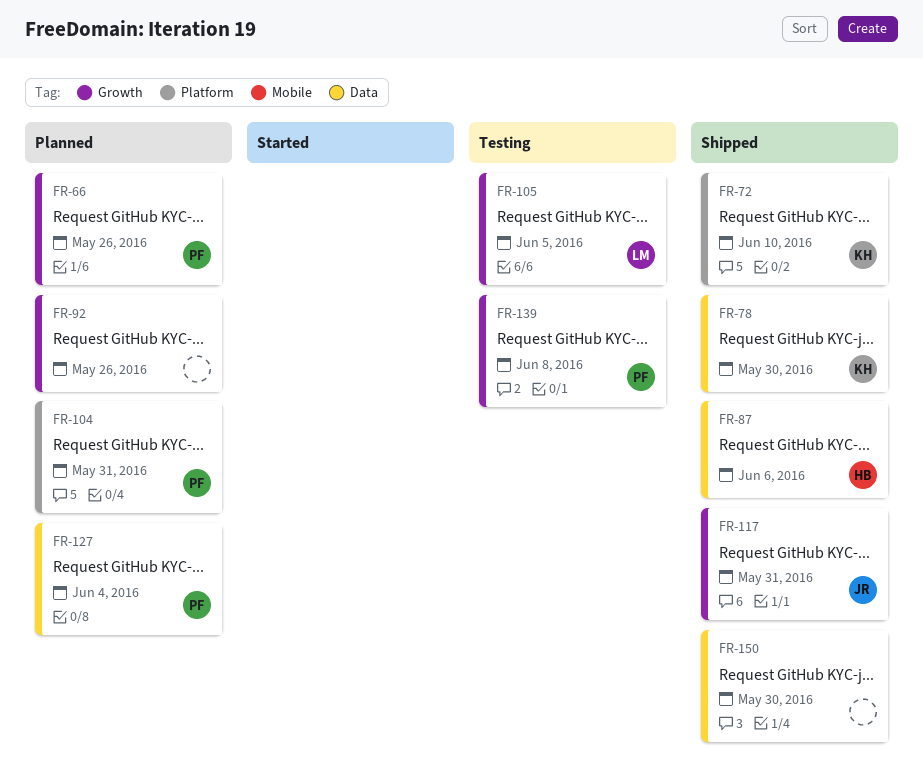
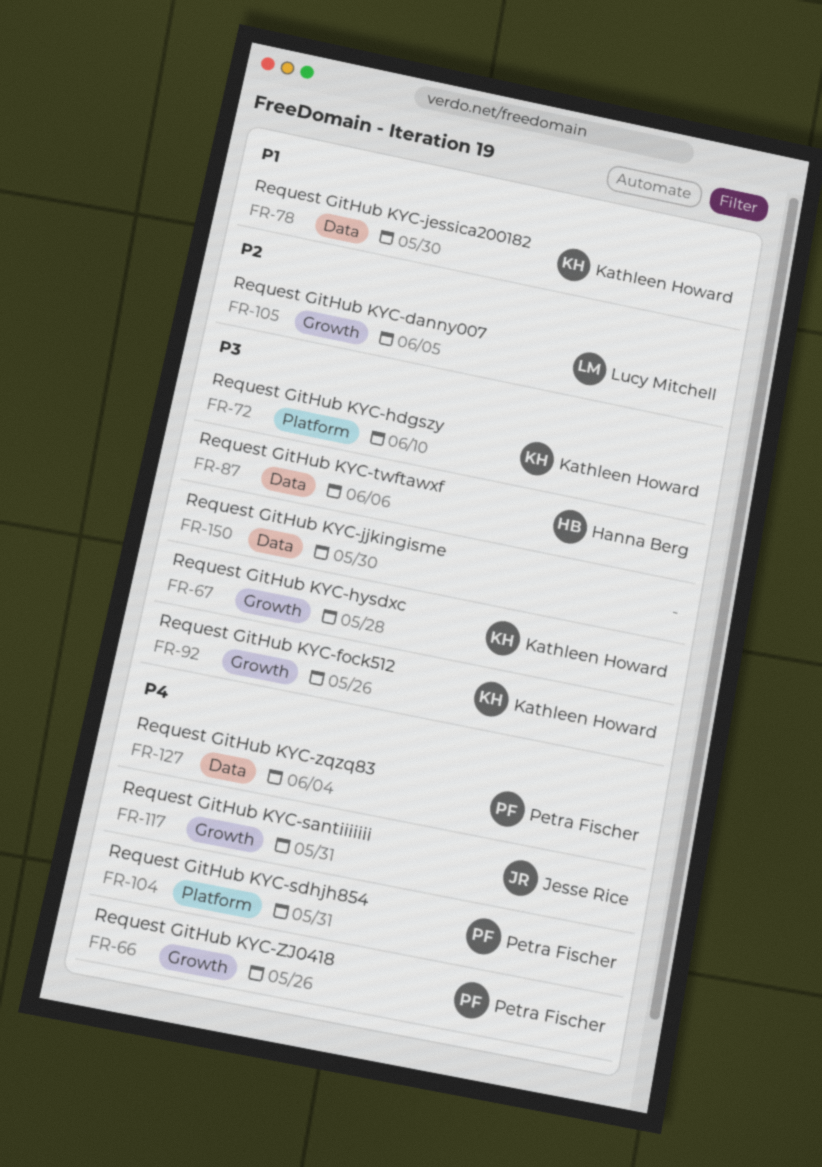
FR-67: none -> present
FR-92, owner: none -> Kathleen Howard
FR-139: present -> none

